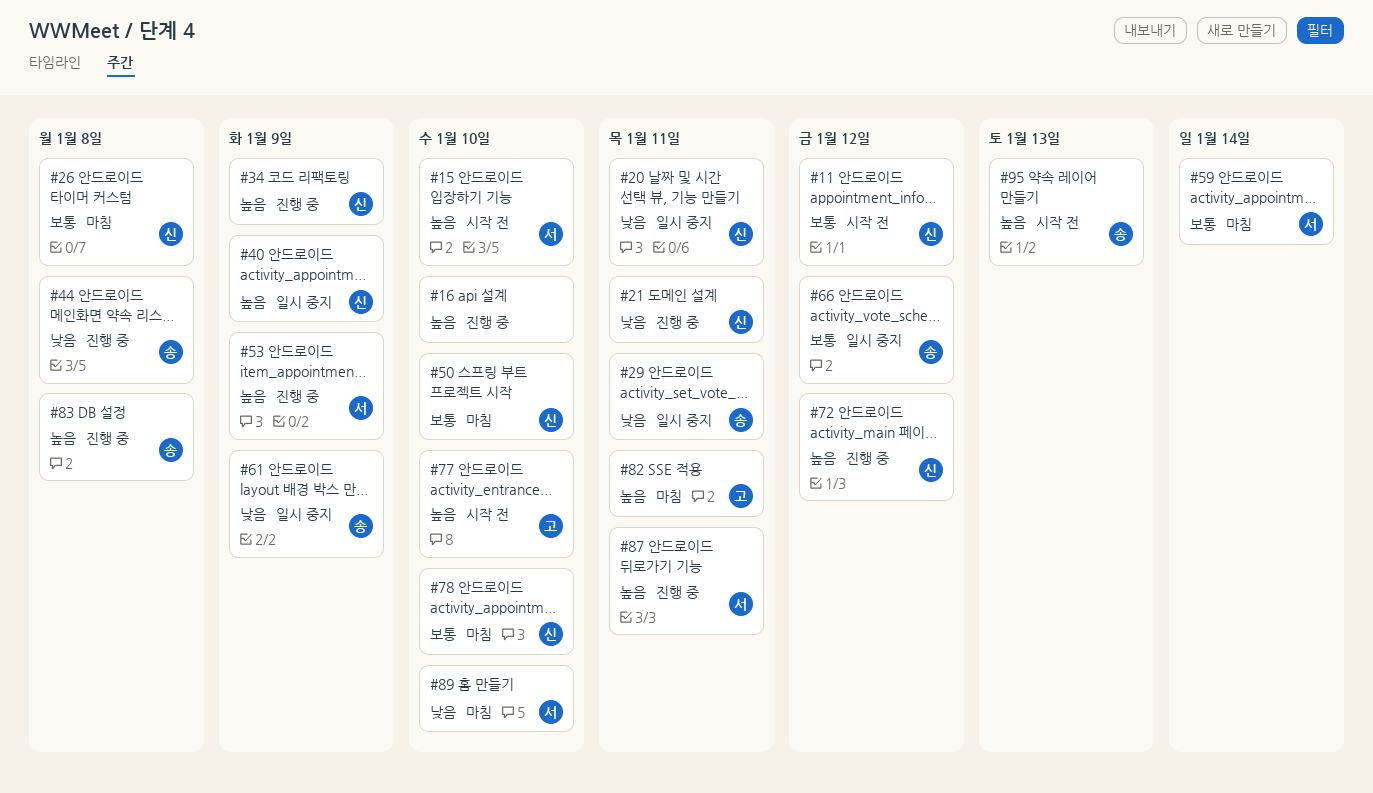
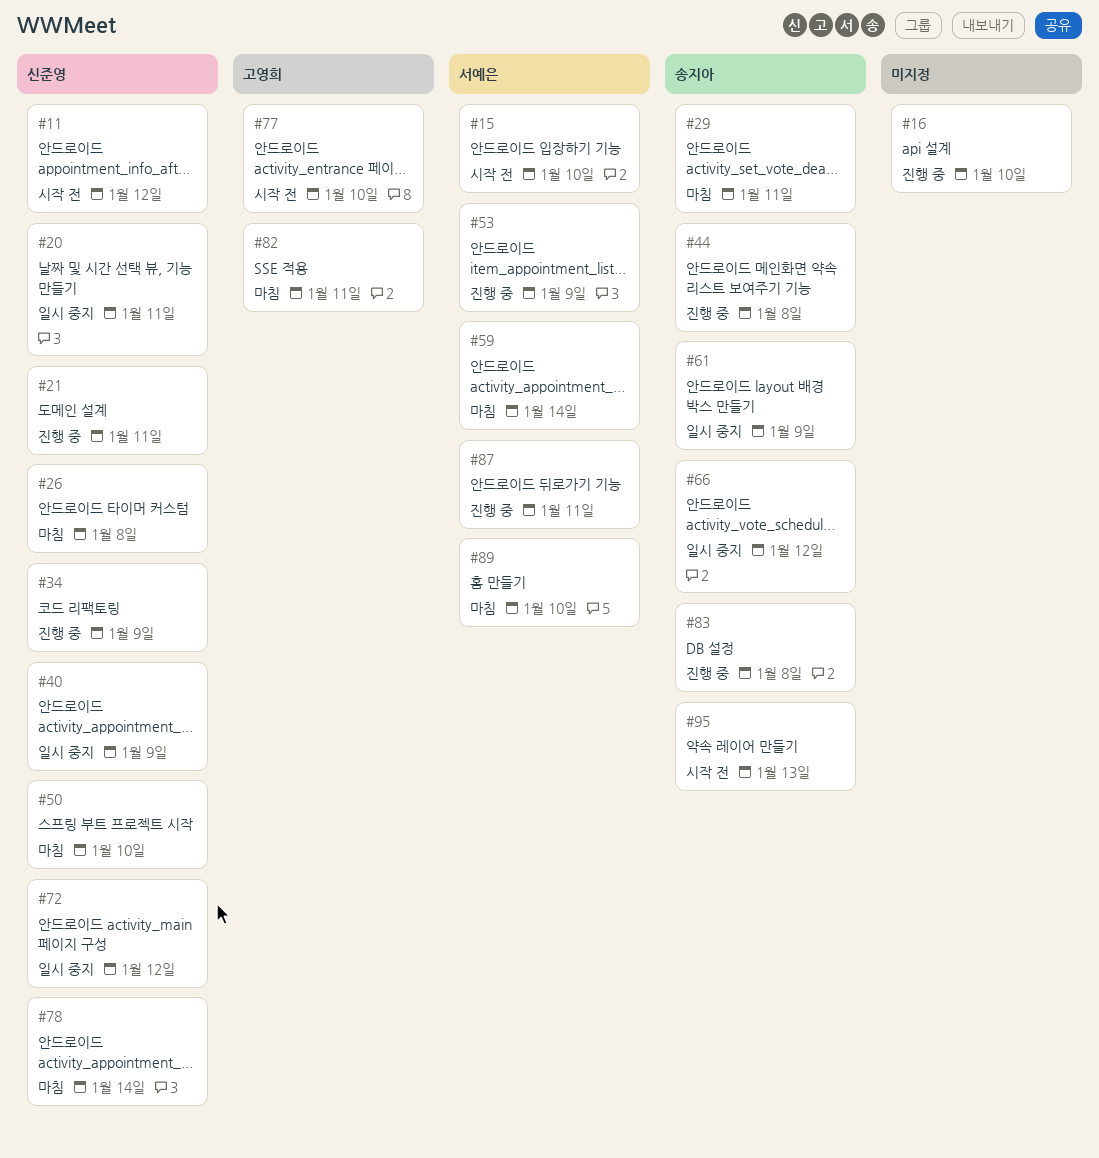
#29, status: 일시 중지 -> 마침
#72, status: 진행 중 -> 일시 중지
#78, due: Jan 10 -> Jan 14

